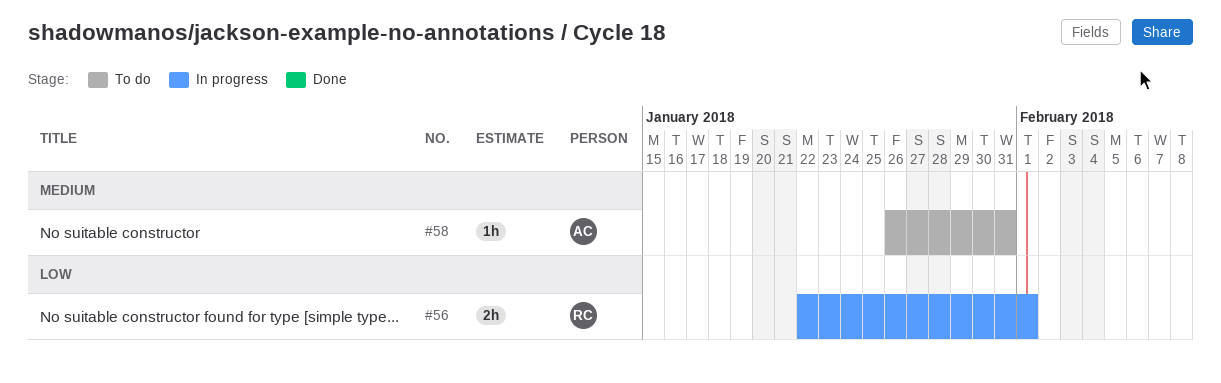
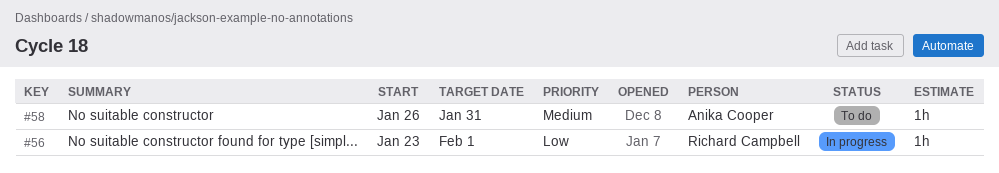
#56, estimate: 2h -> 1h
#56, start: Jan 22 -> Jan 23

